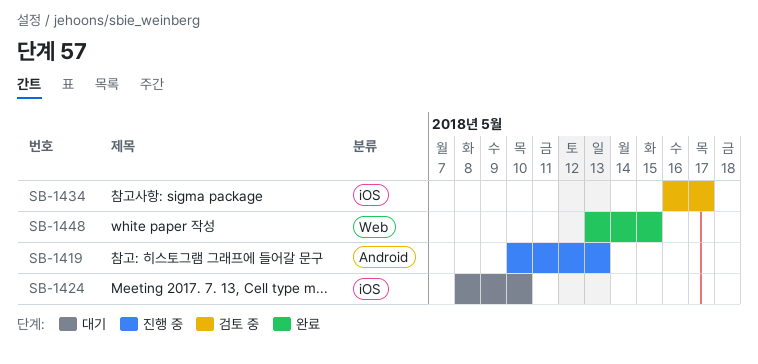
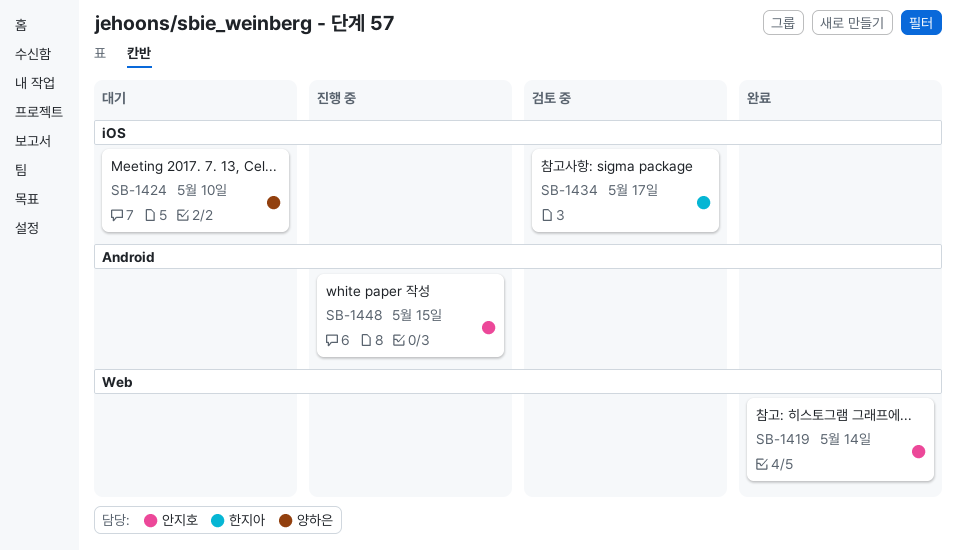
SB-1419, status: 진행 중 -> 완료
SB-1419, label: Android -> Web
SB-1419, due: May 13 -> May 14
SB-1448, status: 완료 -> 진행 중
SB-1448, label: Web -> Android

